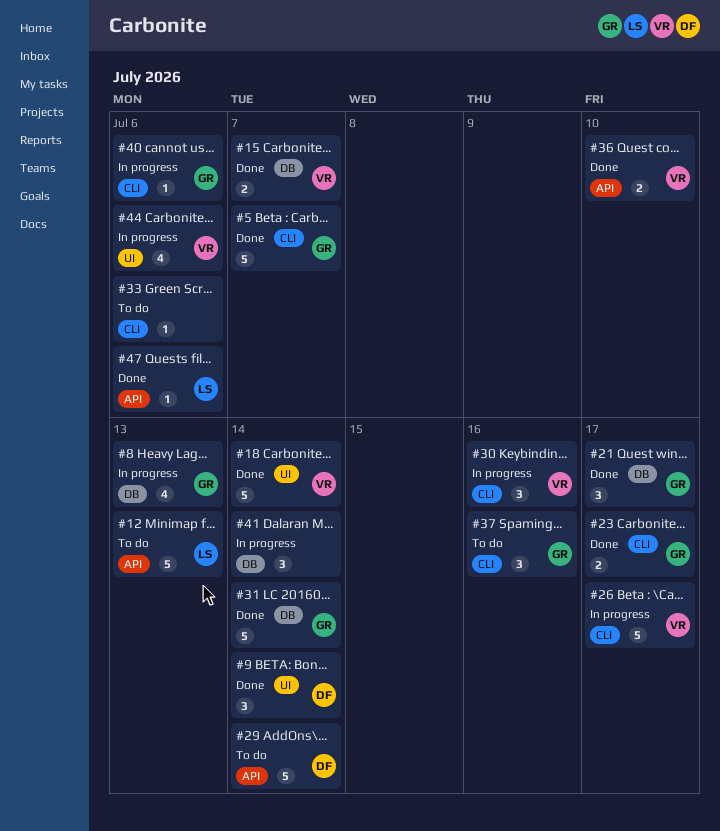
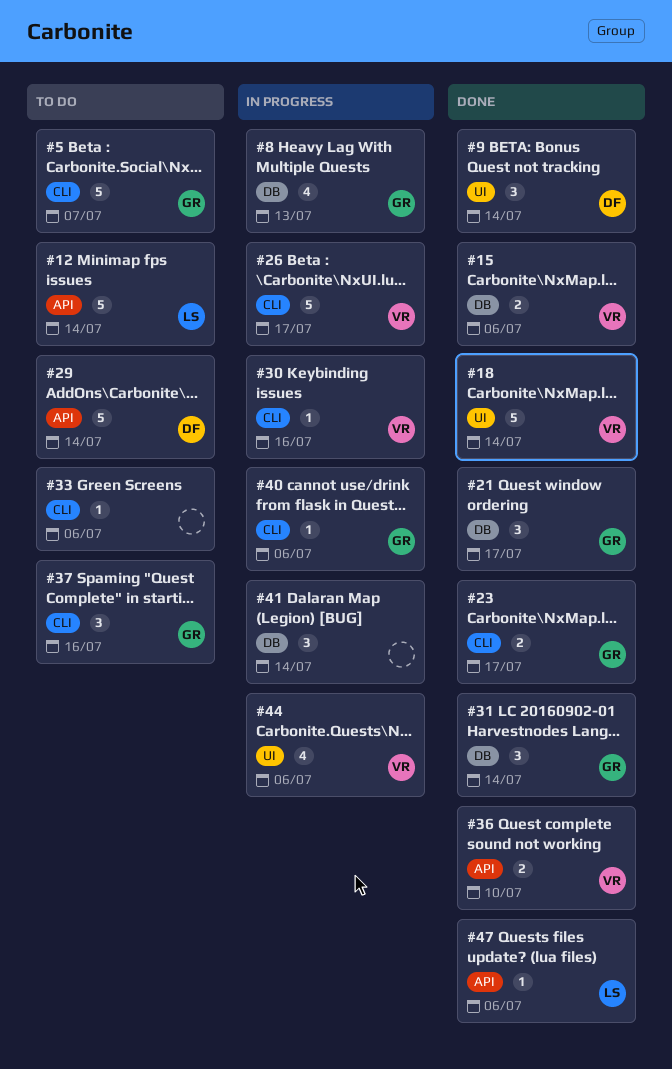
#5, status: Done -> To do
#12, due: Jul 13 -> Jul 14
#15, due: Jul 7 -> Jul 6
#30, estimate: 3 -> 1
#31, estimate: 5 -> 3

